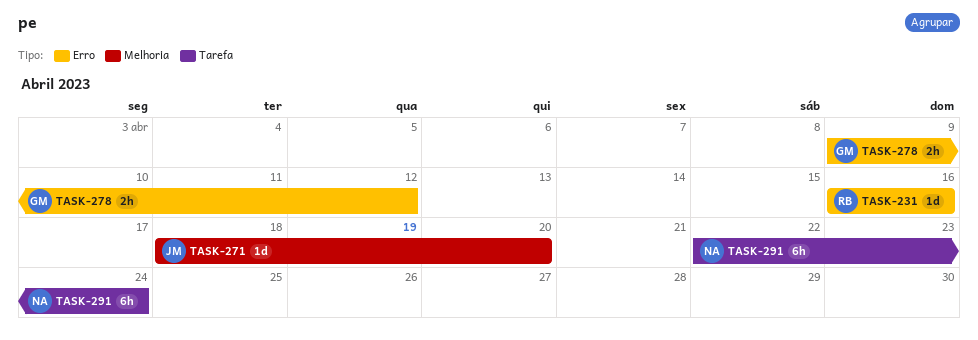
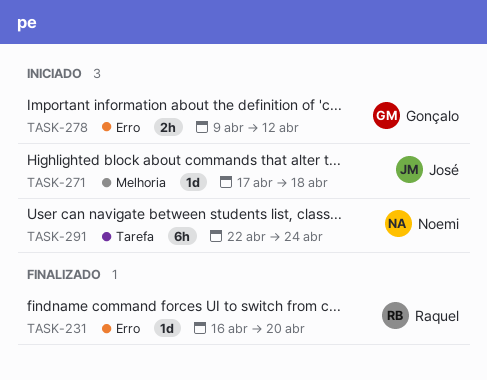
TASK-231, due: Apr 16 -> Apr 20
TASK-271, start: Apr 18 -> Apr 17
TASK-271, due: Apr 20 -> Apr 18

